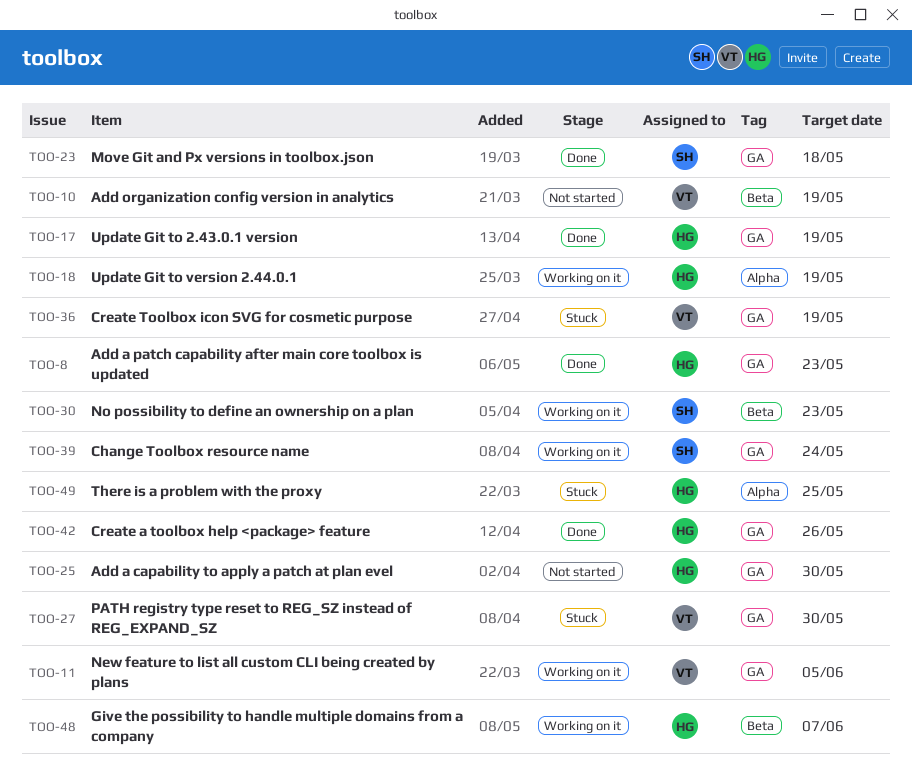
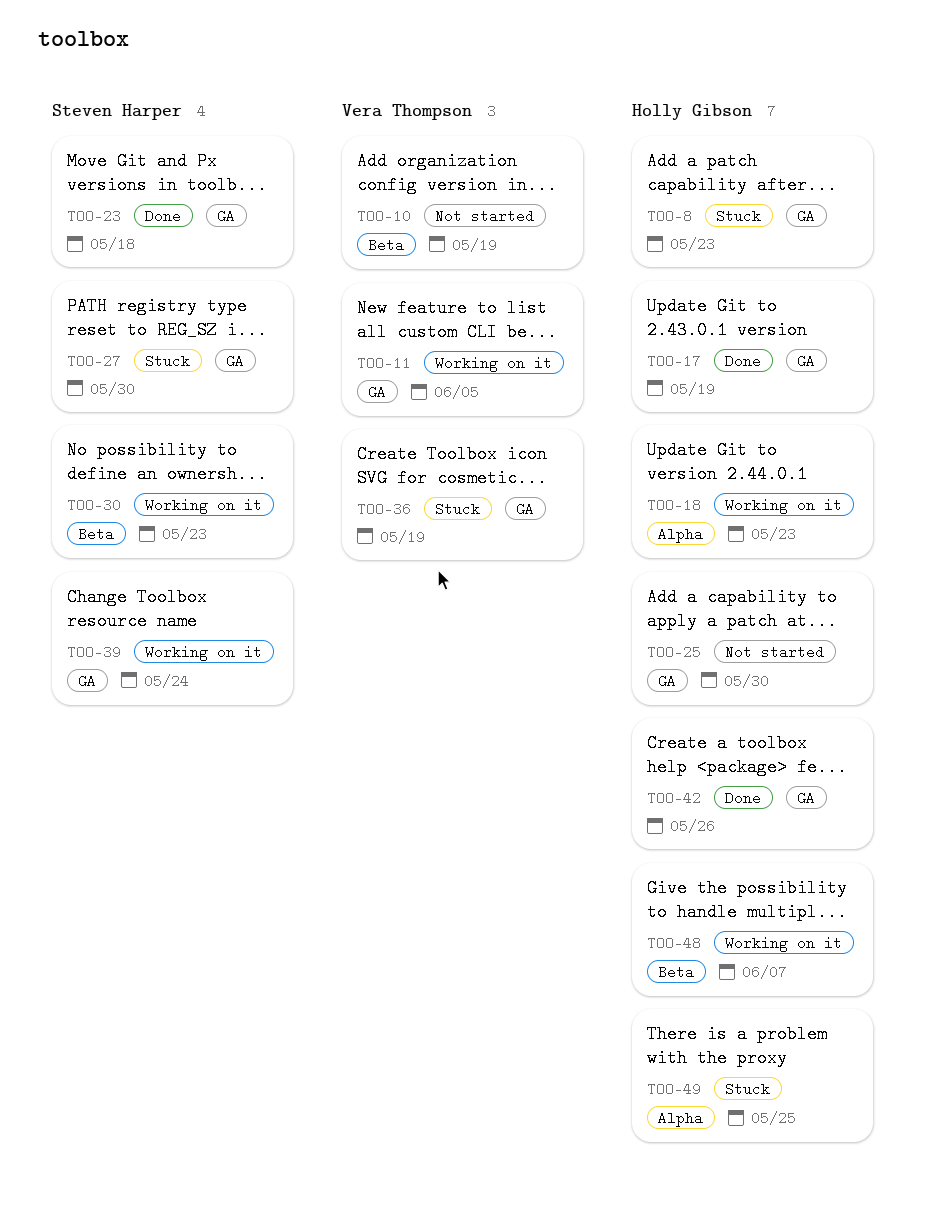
TOO-8, status: Done -> Stuck
TOO-18, due: May 19 -> May 23
TOO-27, owner: Vera Thompson -> Steven Harper

